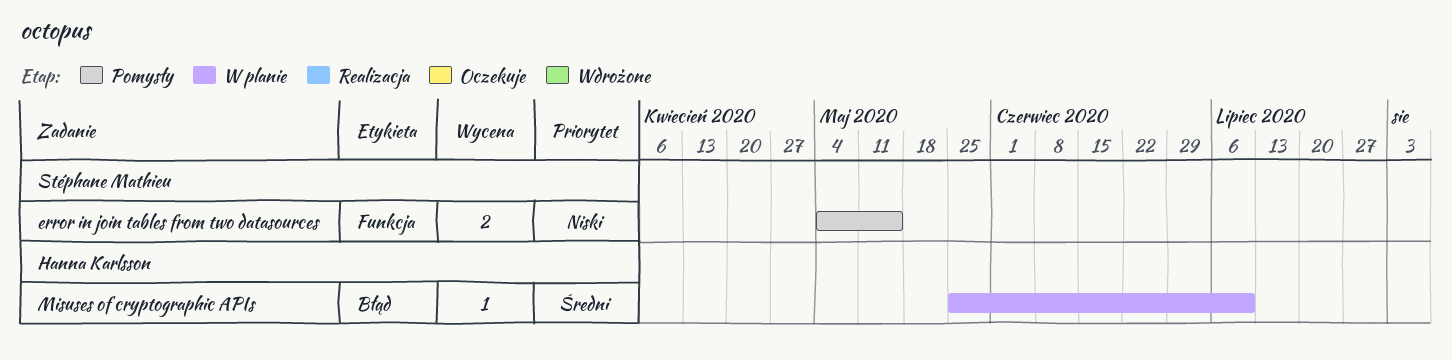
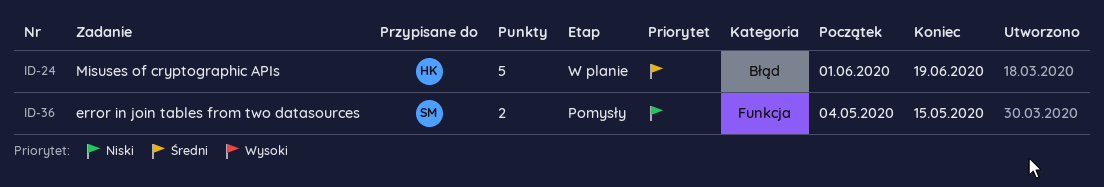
Misuses of cryptographic APIs, estimate: 1 -> 5
Misuses of cryptographic APIs, start: May 25 -> Jun 1
Misuses of cryptographic APIs, due: Jul 10 -> Jun 19

